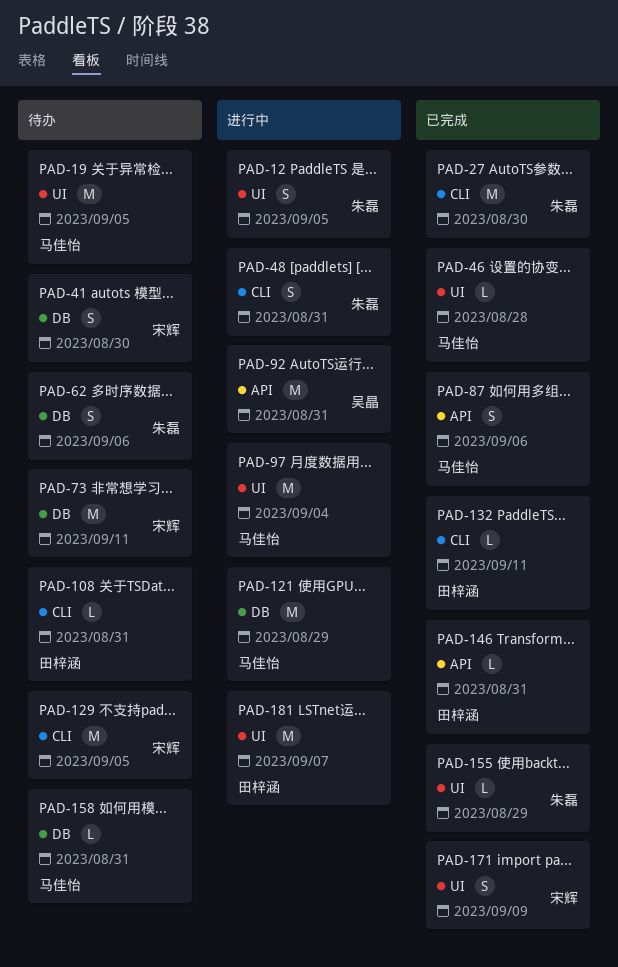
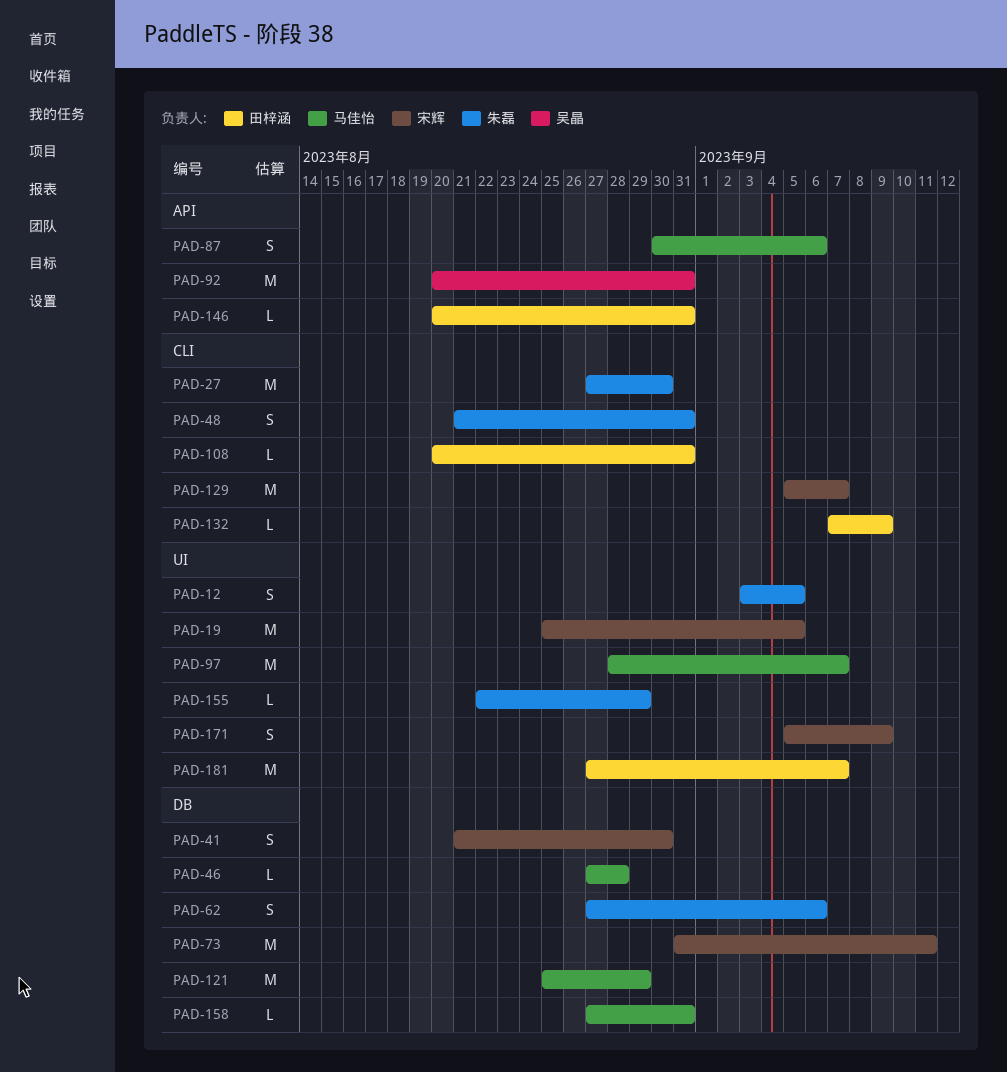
PAD-19, owner: 马佳怡 -> 宋辉
PAD-46, label: UI -> DB
PAD-97, due: Sep 4 -> Sep 7
PAD-129, due: Sep 5 -> Sep 7
PAD-132, due: Sep 11 -> Sep 9

